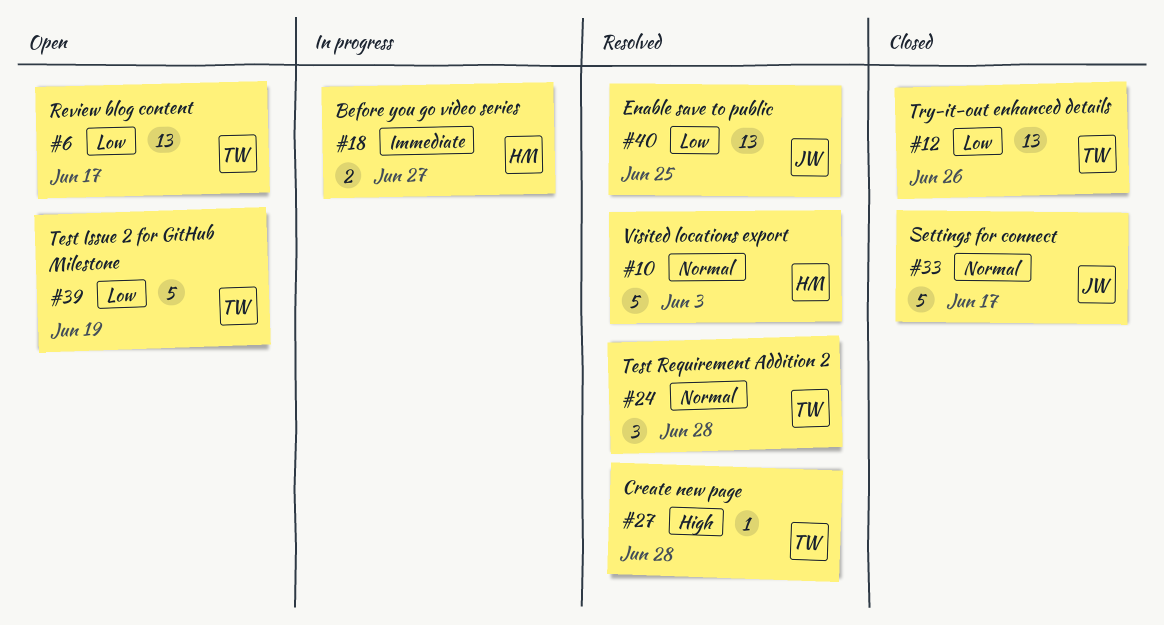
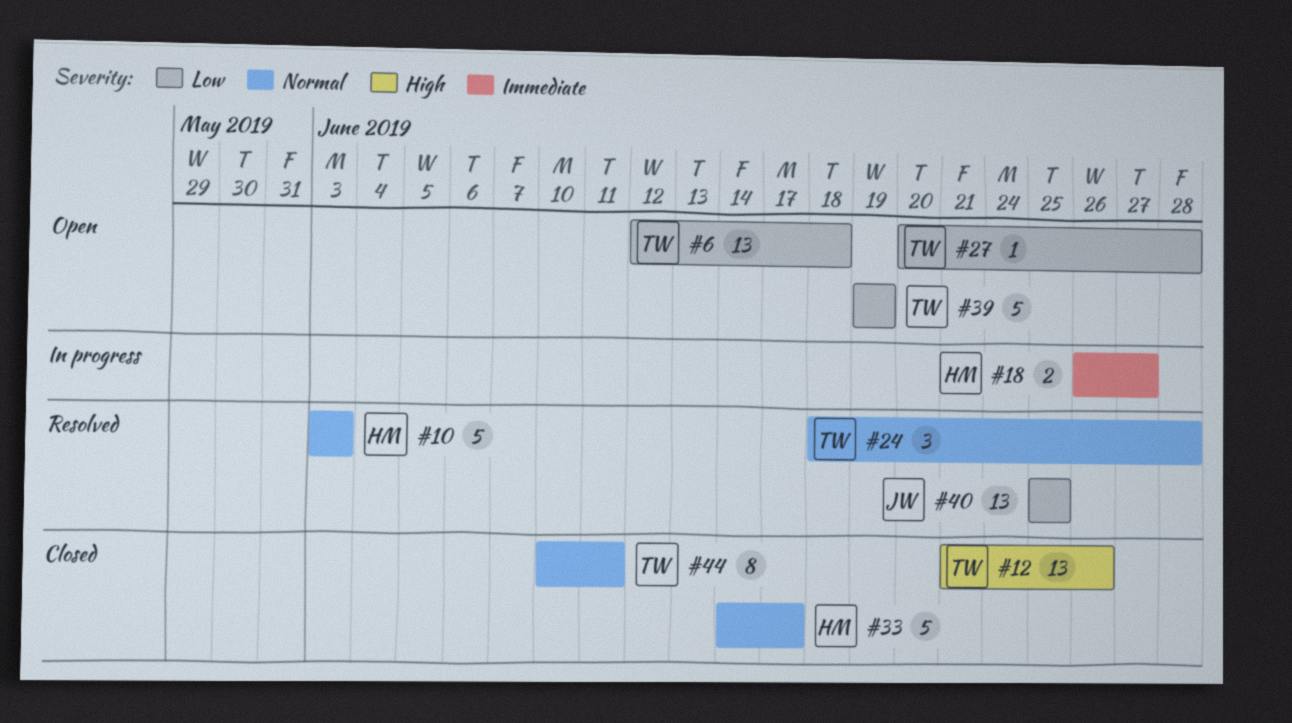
#6, due: Jun 17 -> Jun 18
#12, priority: Low -> High
#27, status: Resolved -> Open
#27, priority: High -> Low
#33, owner: JW -> HM
#44: none -> present

